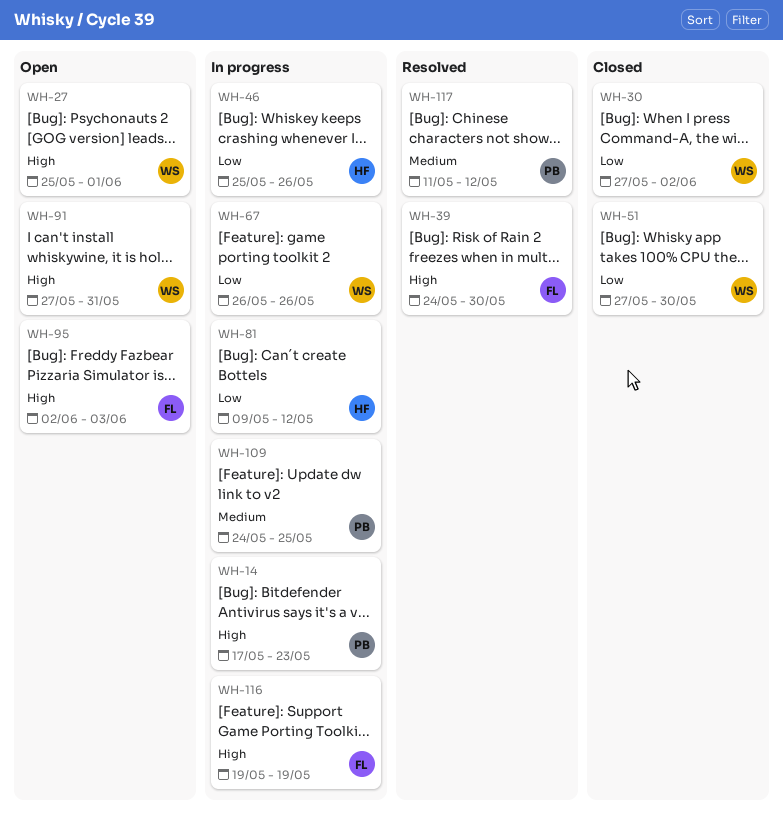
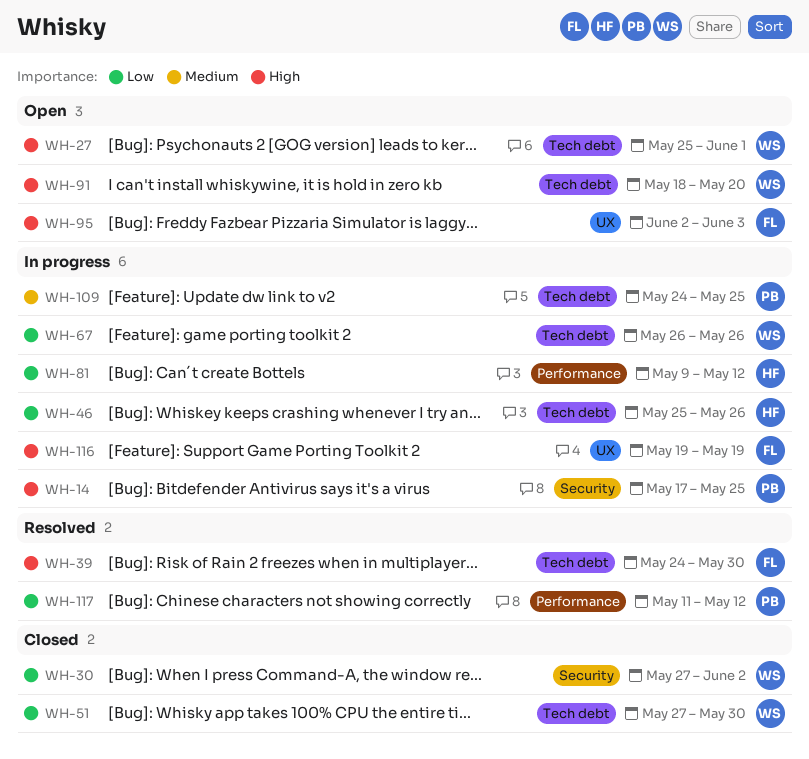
WH-14, due: May 23 -> May 25
WH-91, start: May 27 -> May 18
WH-91, due: May 31 -> May 20
WH-117, priority: Medium -> Low

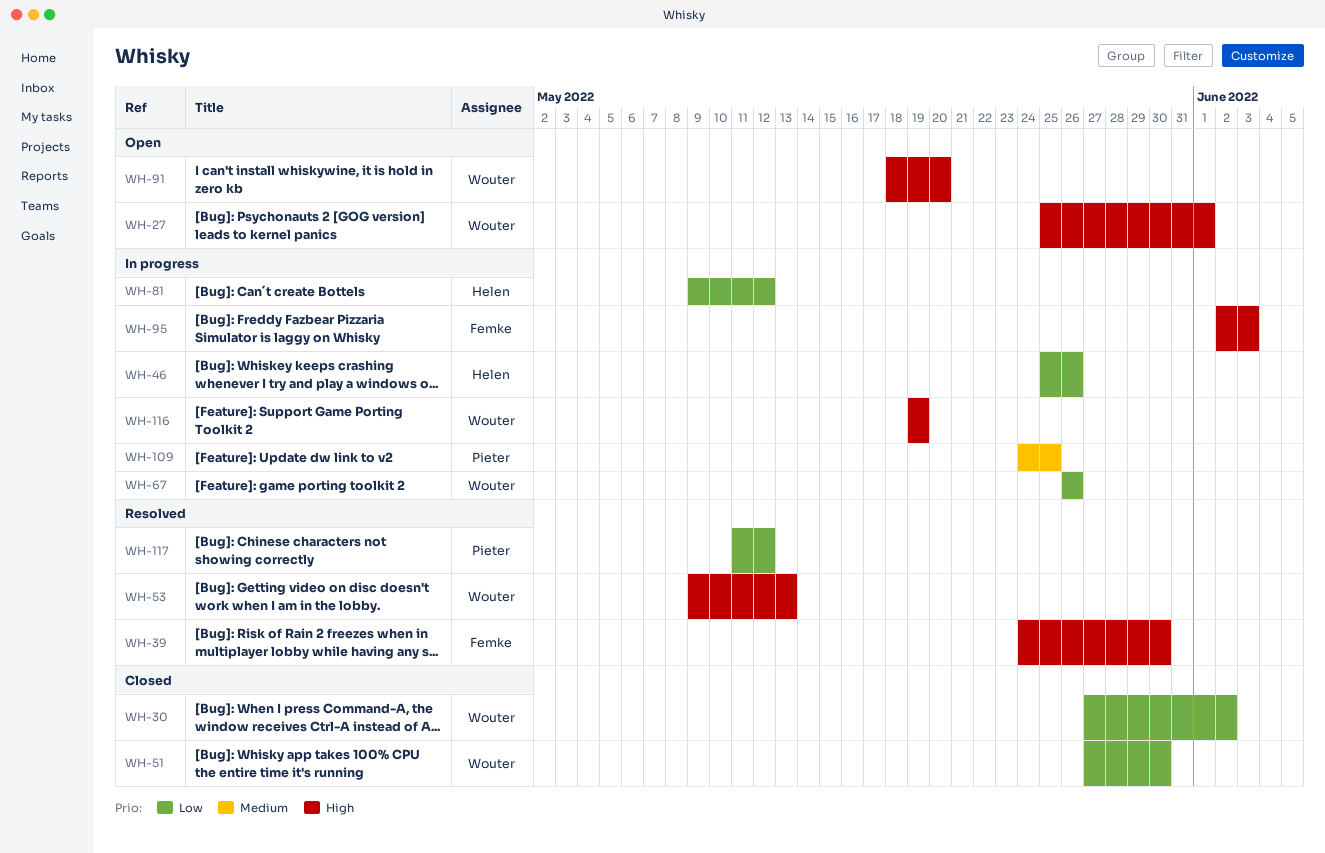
WH-14: present -> none
WH-53: none -> present
WH-95, status: Open -> In progress
WH-116, owner: Femke -> Wouter

